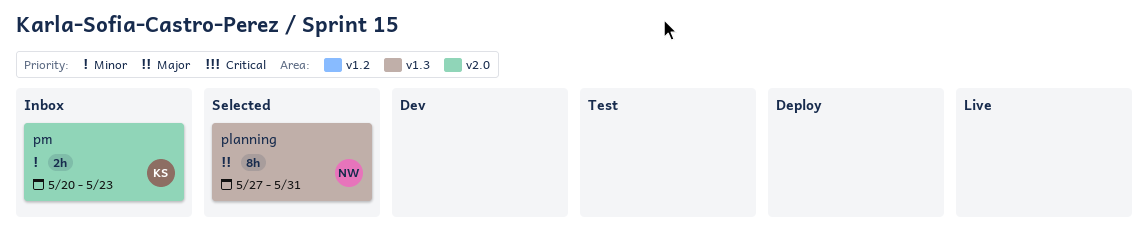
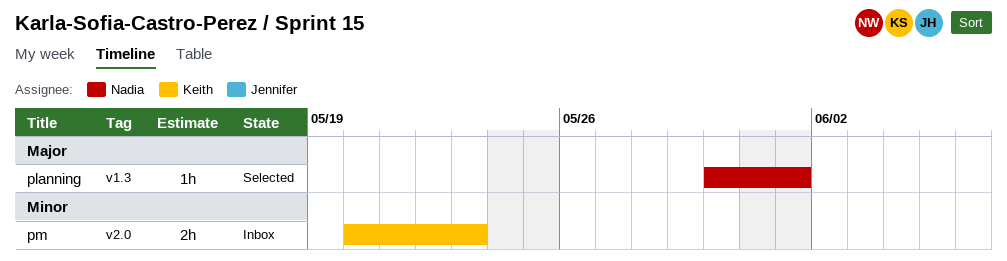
planning, estimate: 8h -> 1h
planning, start: May 27 -> May 30
planning, due: May 31 -> Jun 1

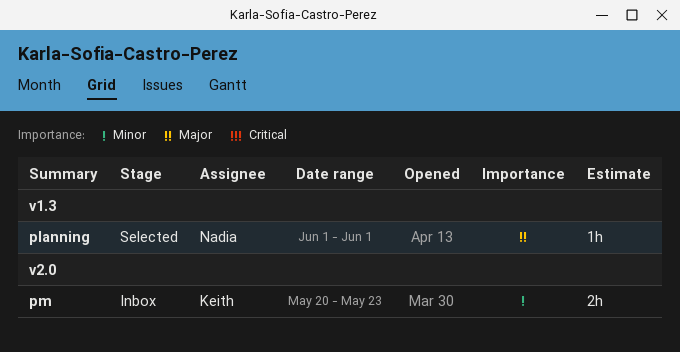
planning, start: May 30 -> Jun 1

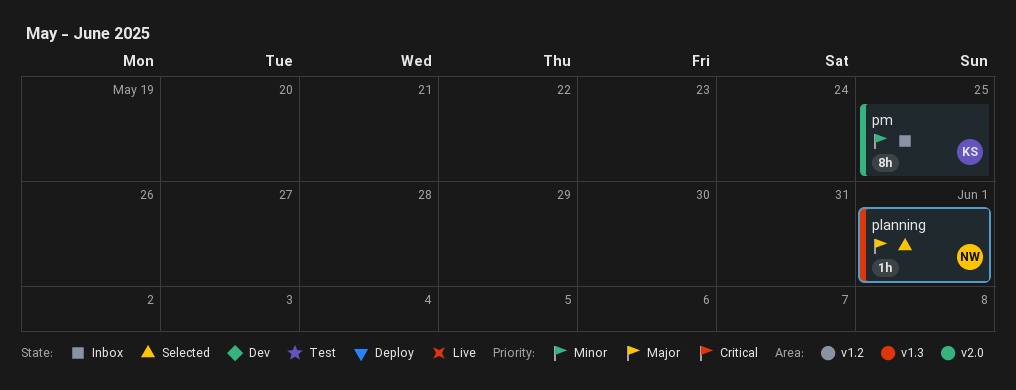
pm, estimate: 2h -> 8h
pm, due: May 23 -> May 25

